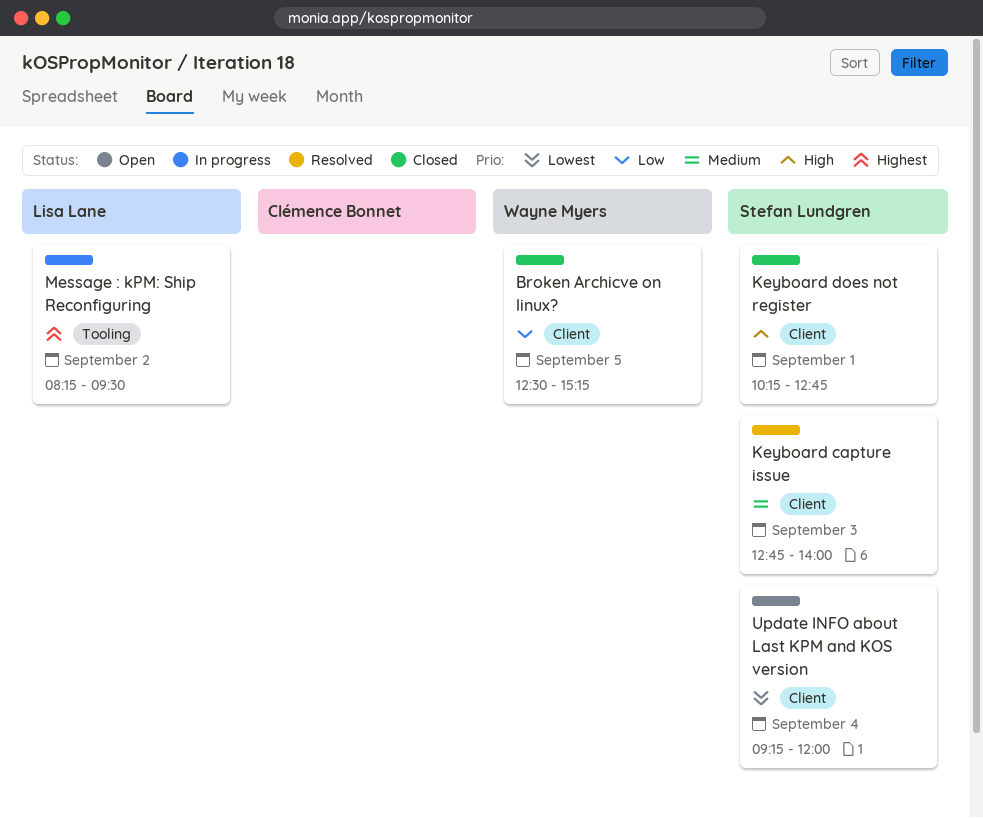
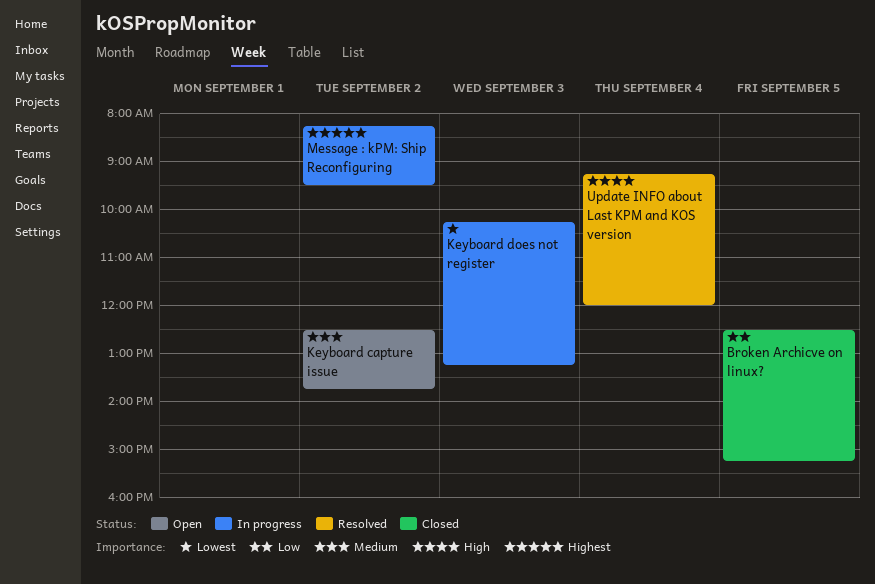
Keyboard capture issue, status: Resolved -> Open
Keyboard capture issue, day: Sep 3 -> Sep 2
Keyboard capture issue, begins: 12:45 -> 12:30
Keyboard capture issue, ends: 14:00 -> 13:45
Keyboard does not register, status: Closed -> In progress
Keyboard does not register, priority: High -> Lowest
Keyboard does not register, day: Sep 1 -> Sep 3
Keyboard does not register, ends: 12:45 -> 13:15
Update INFO about Last KPM and KOS version, status: Open -> Resolved
Update INFO about Last KPM and KOS version, priority: Lowest -> High

